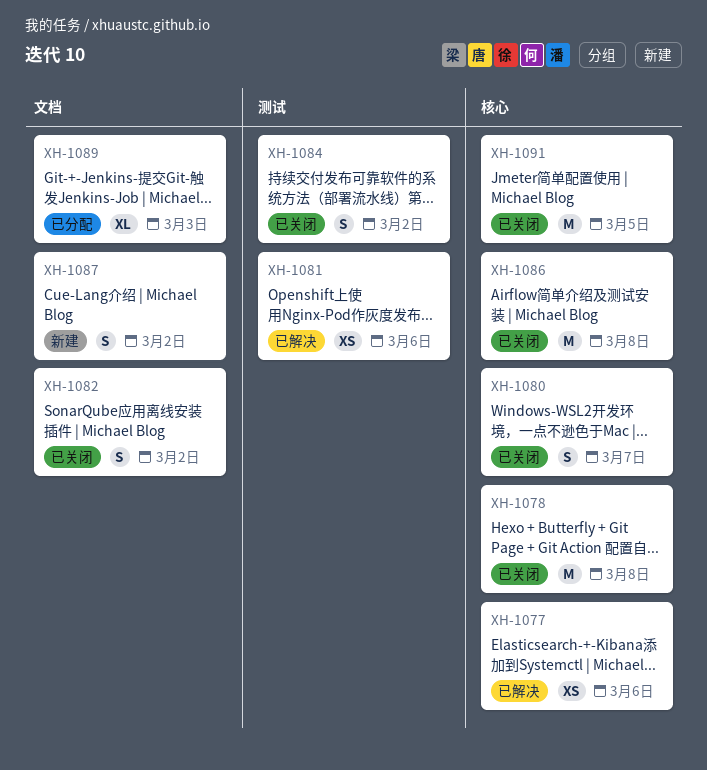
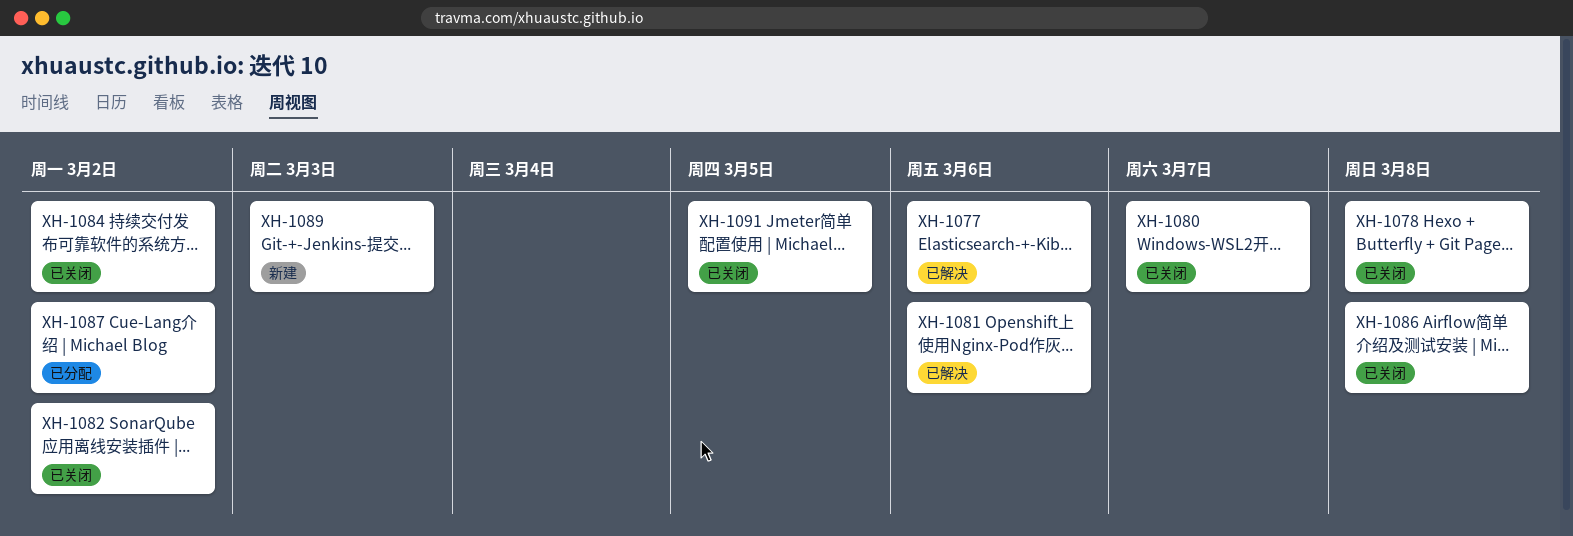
XH-1087, status: 新建 -> 已分配
XH-1089, status: 已分配 -> 新建

